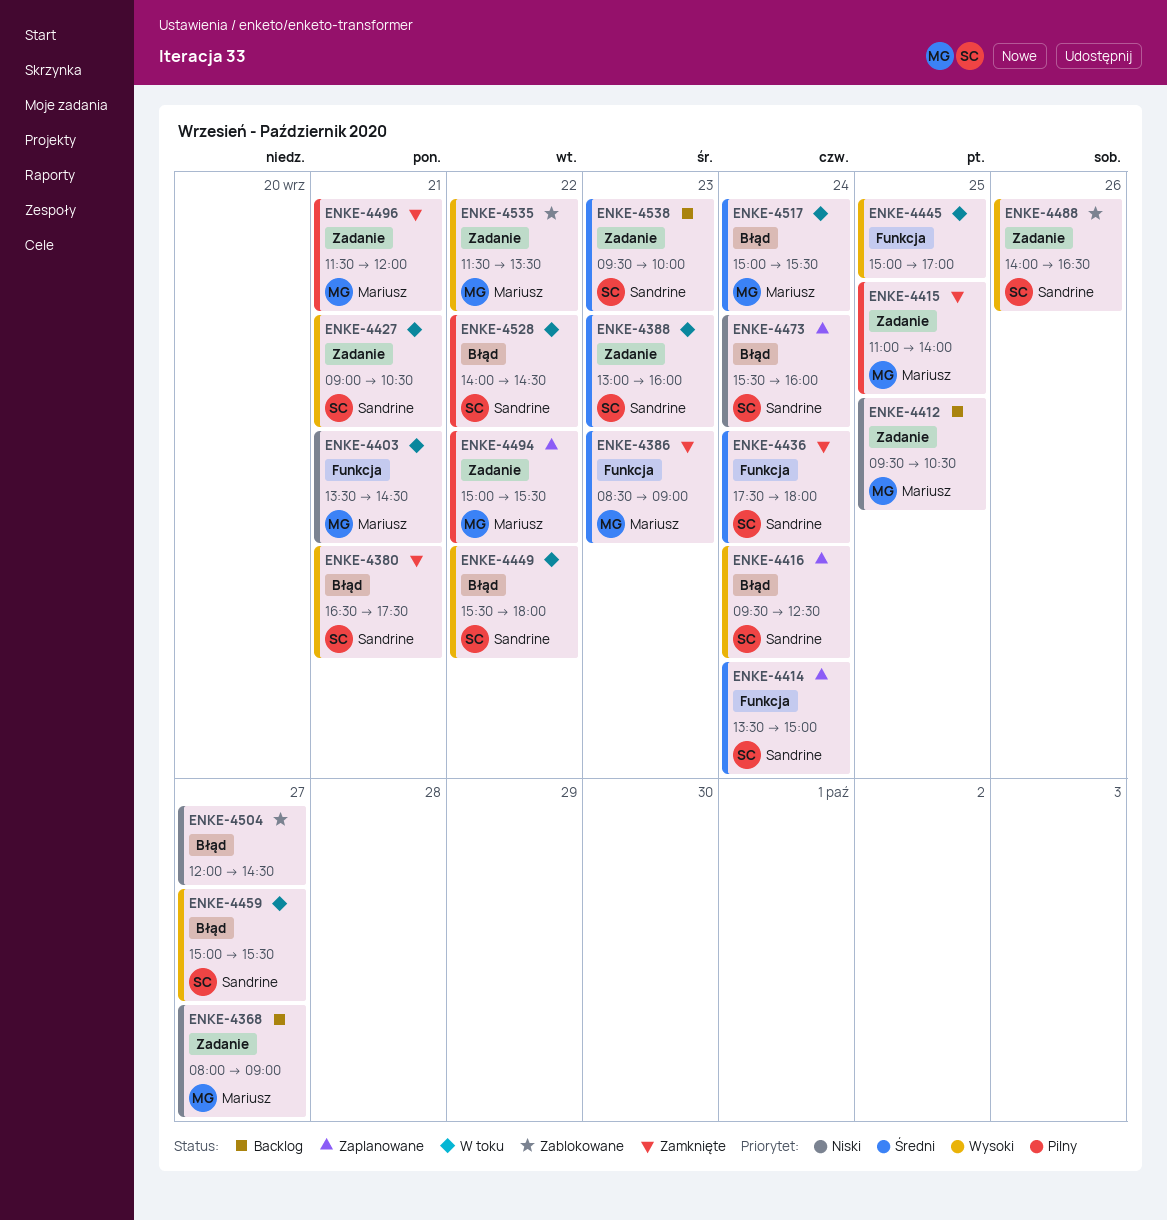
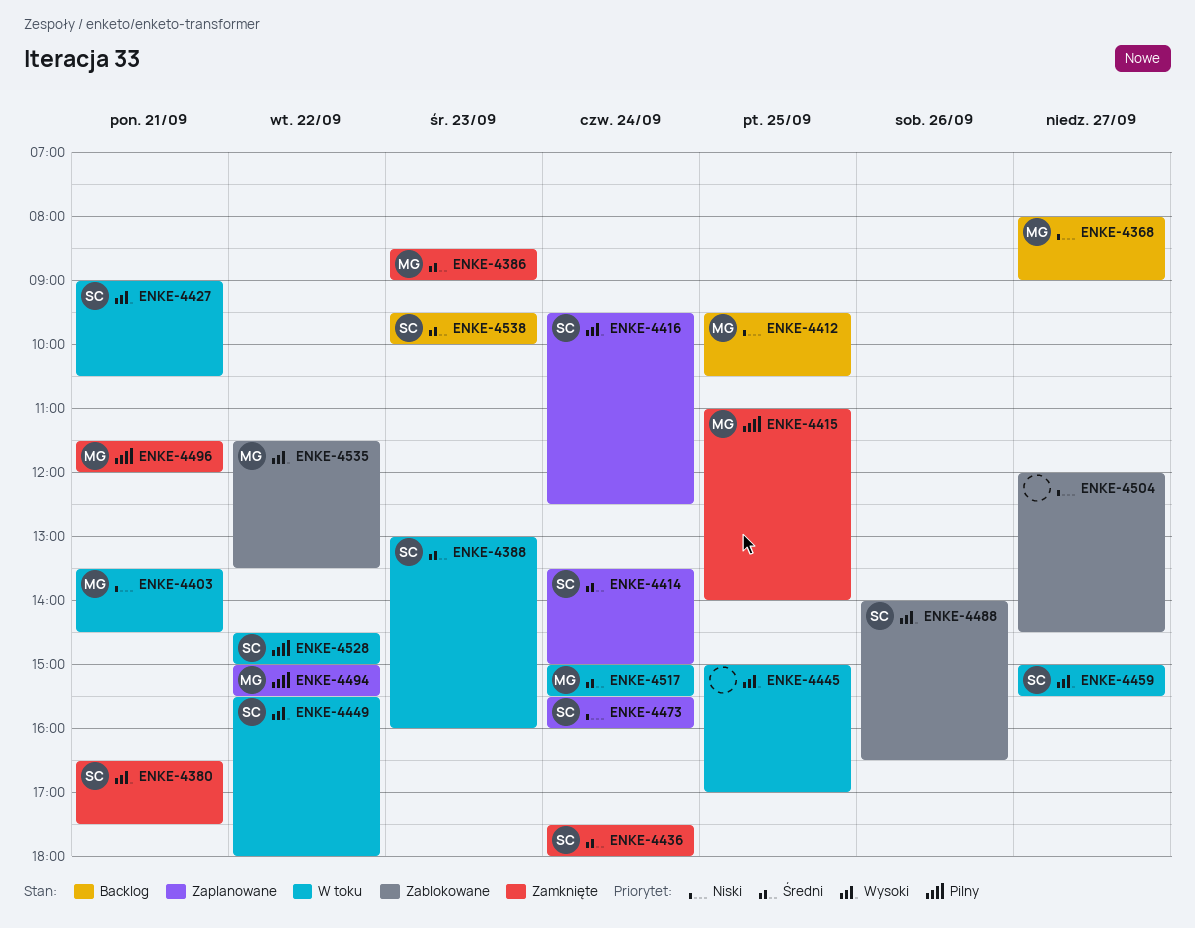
ENKE-4528, begins: 14:00 -> 14:30
ENKE-4528, ends: 14:30 -> 15:00

